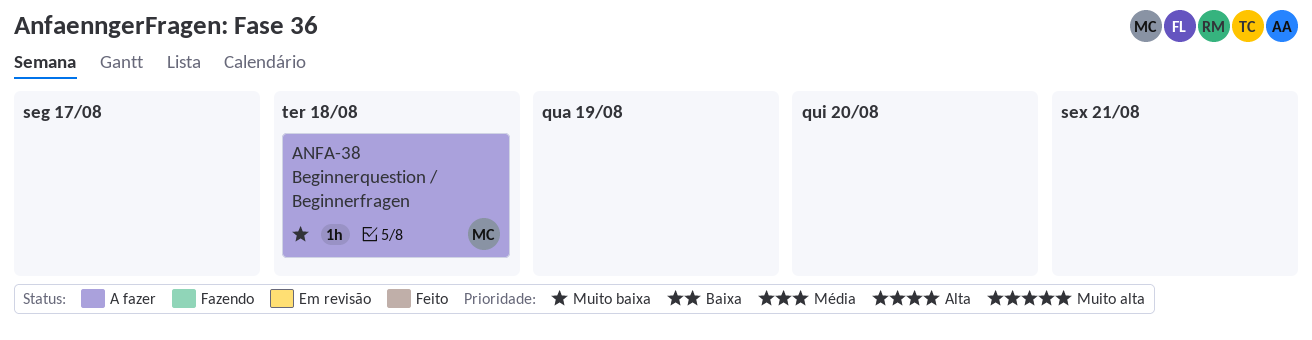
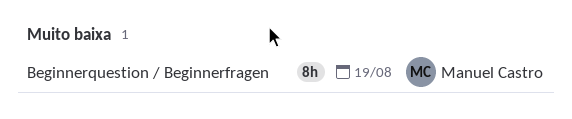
Beginnerquestion / Beginnerfragen, estimate: 1h -> 8h
Beginnerquestion / Beginnerfragen, due: Aug 18 -> Aug 19

